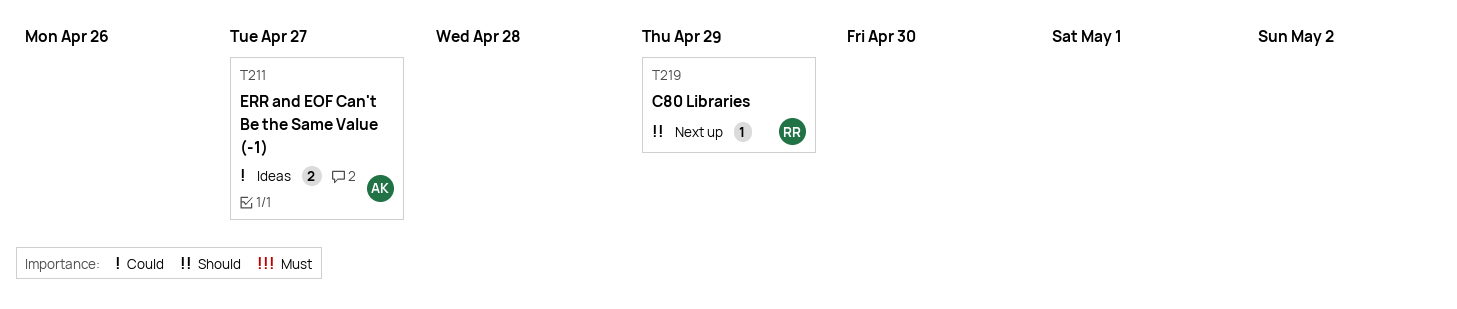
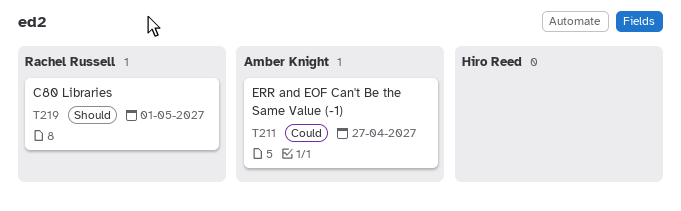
T219, due: Apr 29 -> May 1

